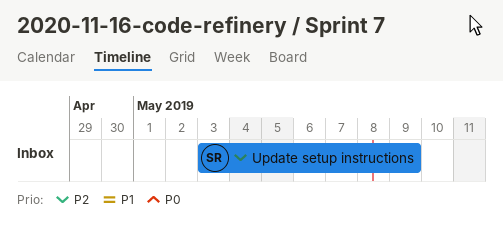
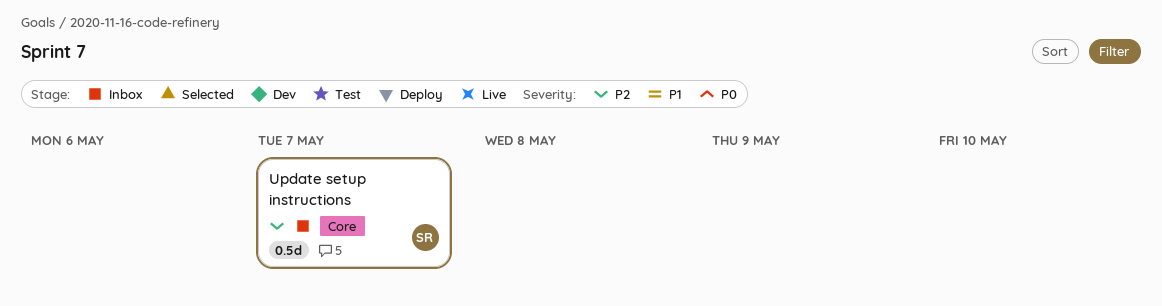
Update setup instructions, due: May 9 -> May 7

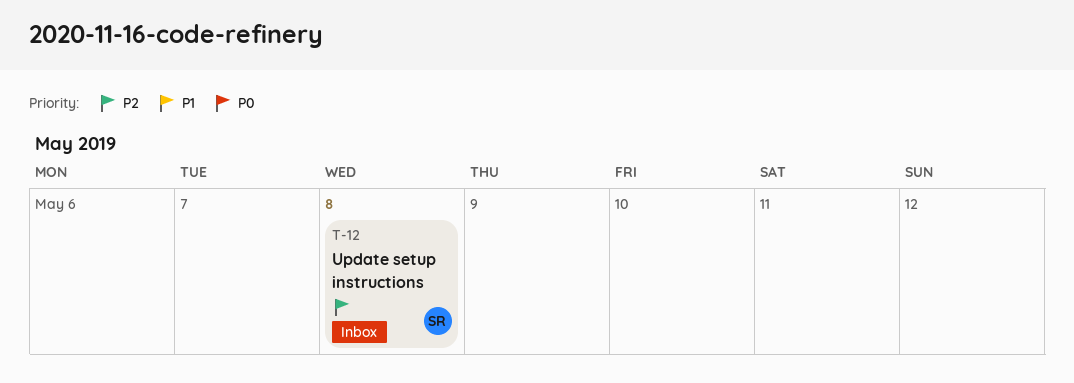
Update setup instructions, due: May 7 -> May 8

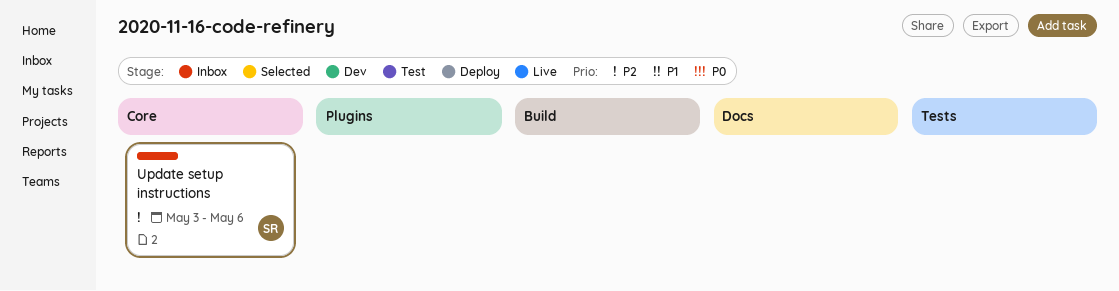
Update setup instructions, due: May 8 -> May 6

